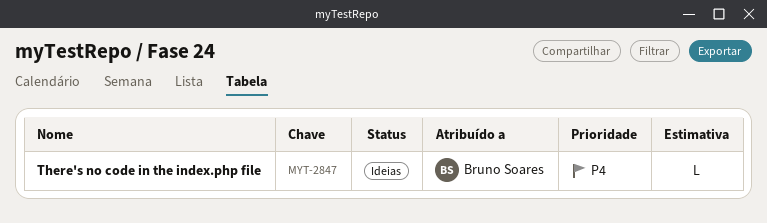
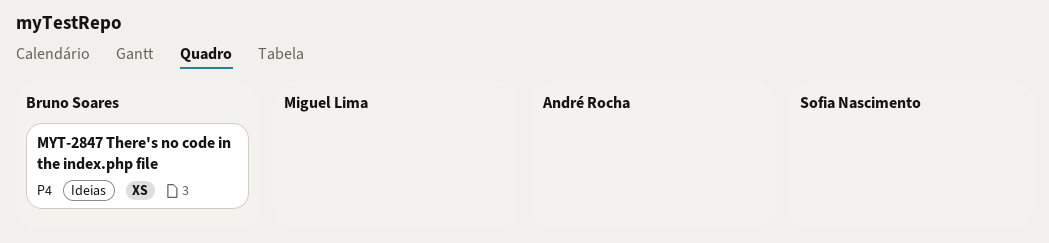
MYT-2847, estimate: L -> XS

